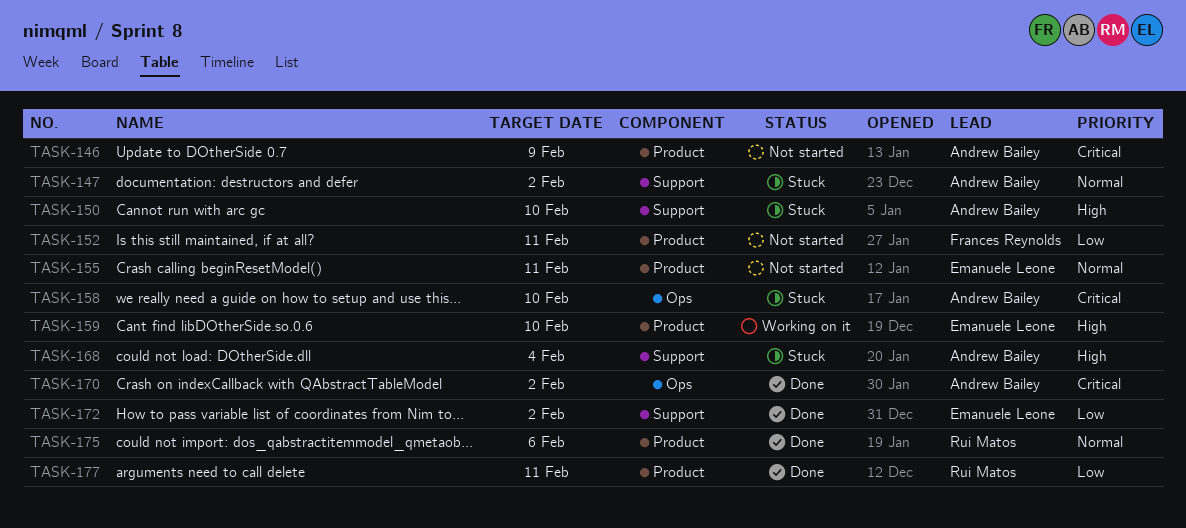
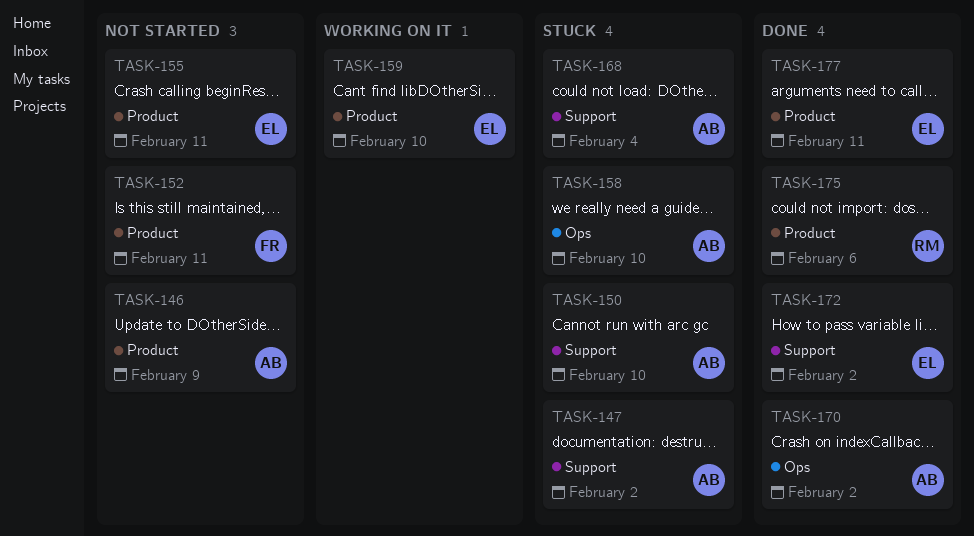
TASK-177, owner: Rui Matos -> Emanuele Leone

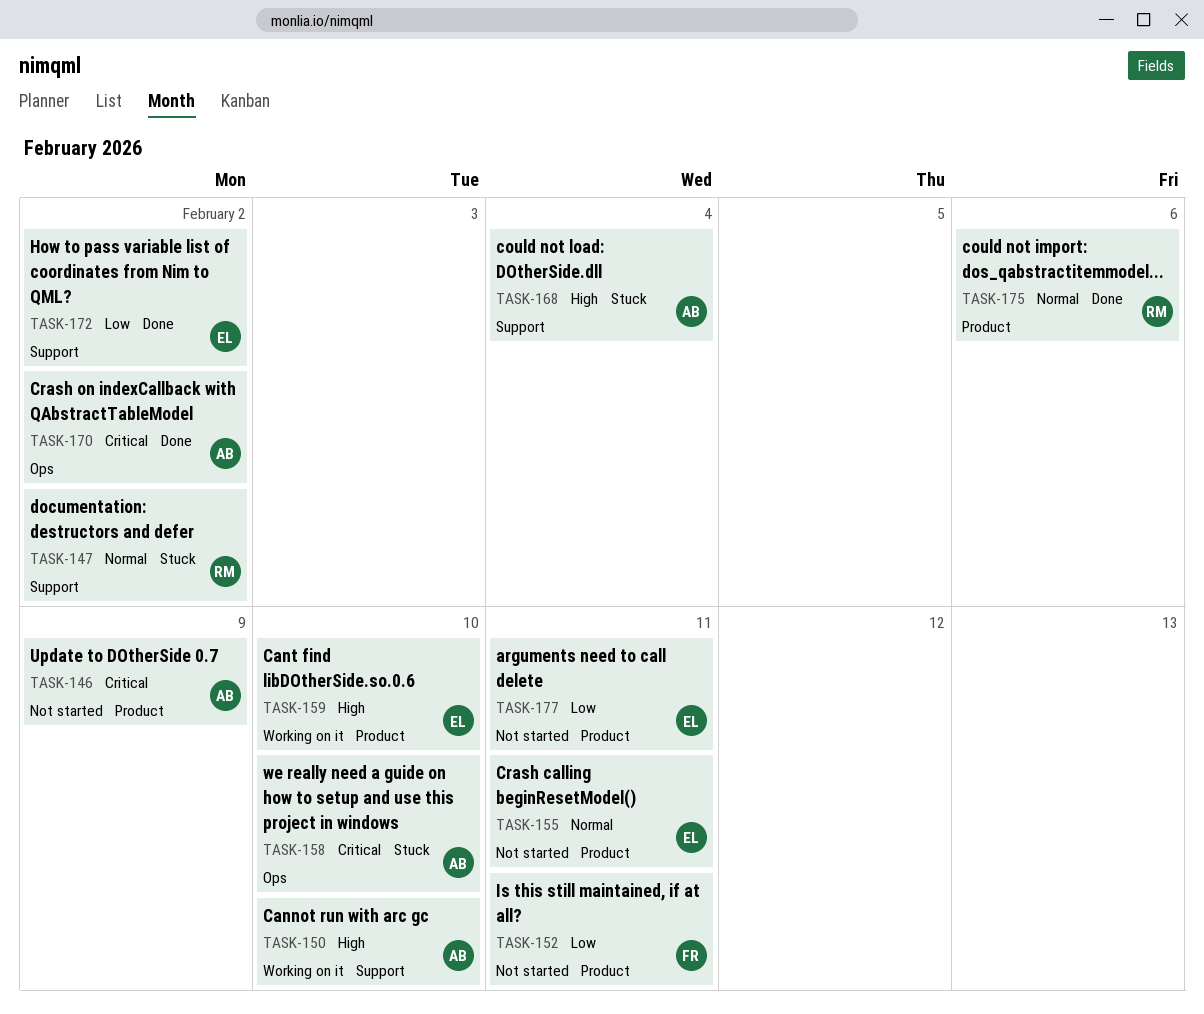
TASK-147, owner: AB -> RM
TASK-150, status: Stuck -> Working on it
TASK-177, status: Done -> Not started

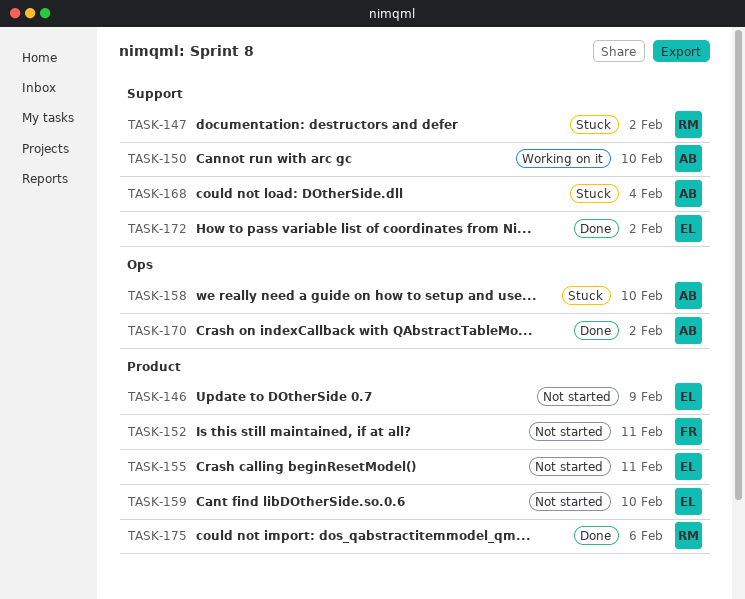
TASK-146, owner: AB -> EL
TASK-159, status: Working on it -> Not started
TASK-177: present -> none

